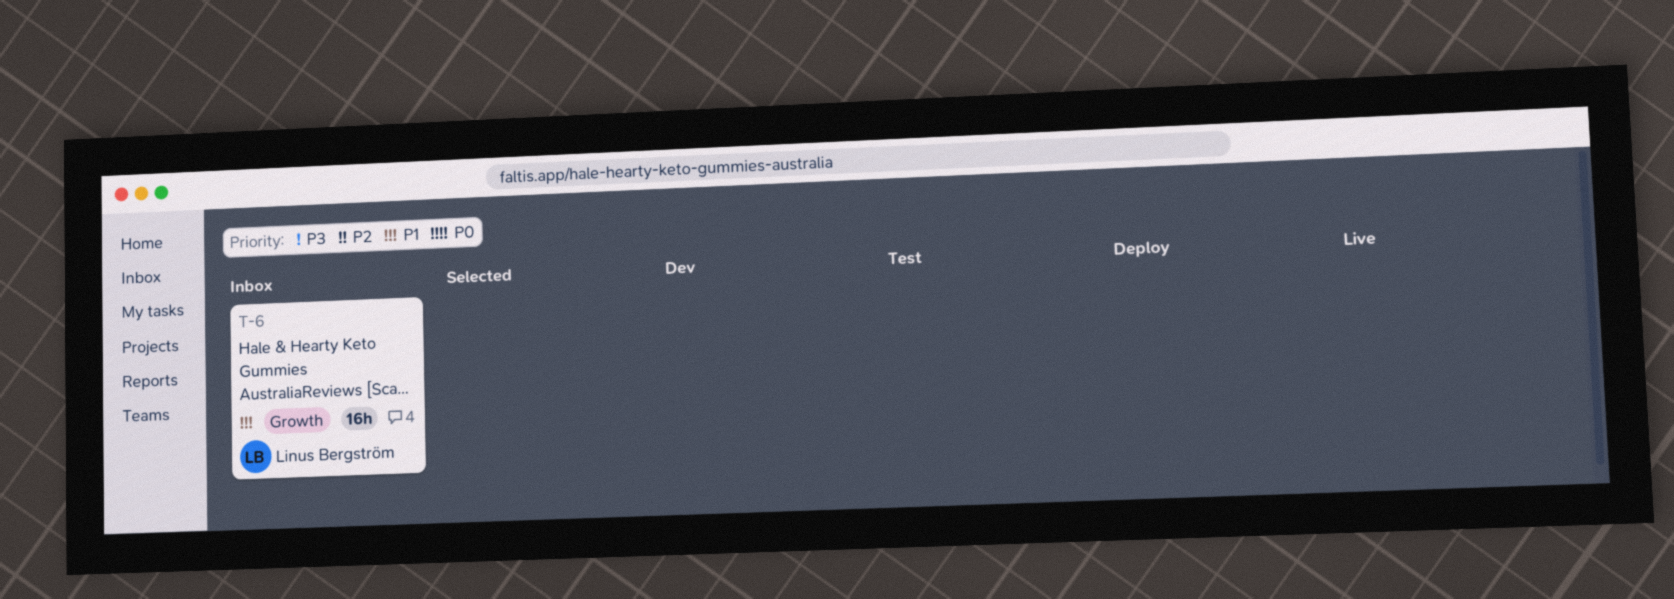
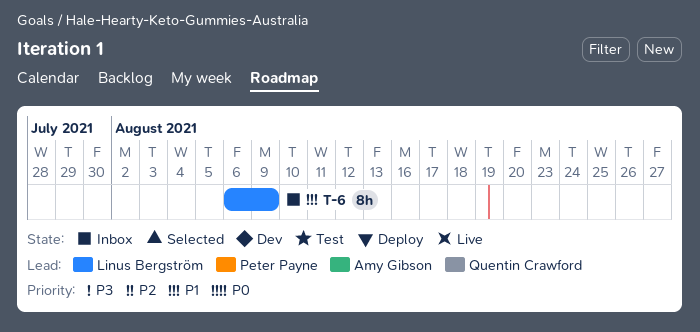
T-6, estimate: 16h -> 8h

